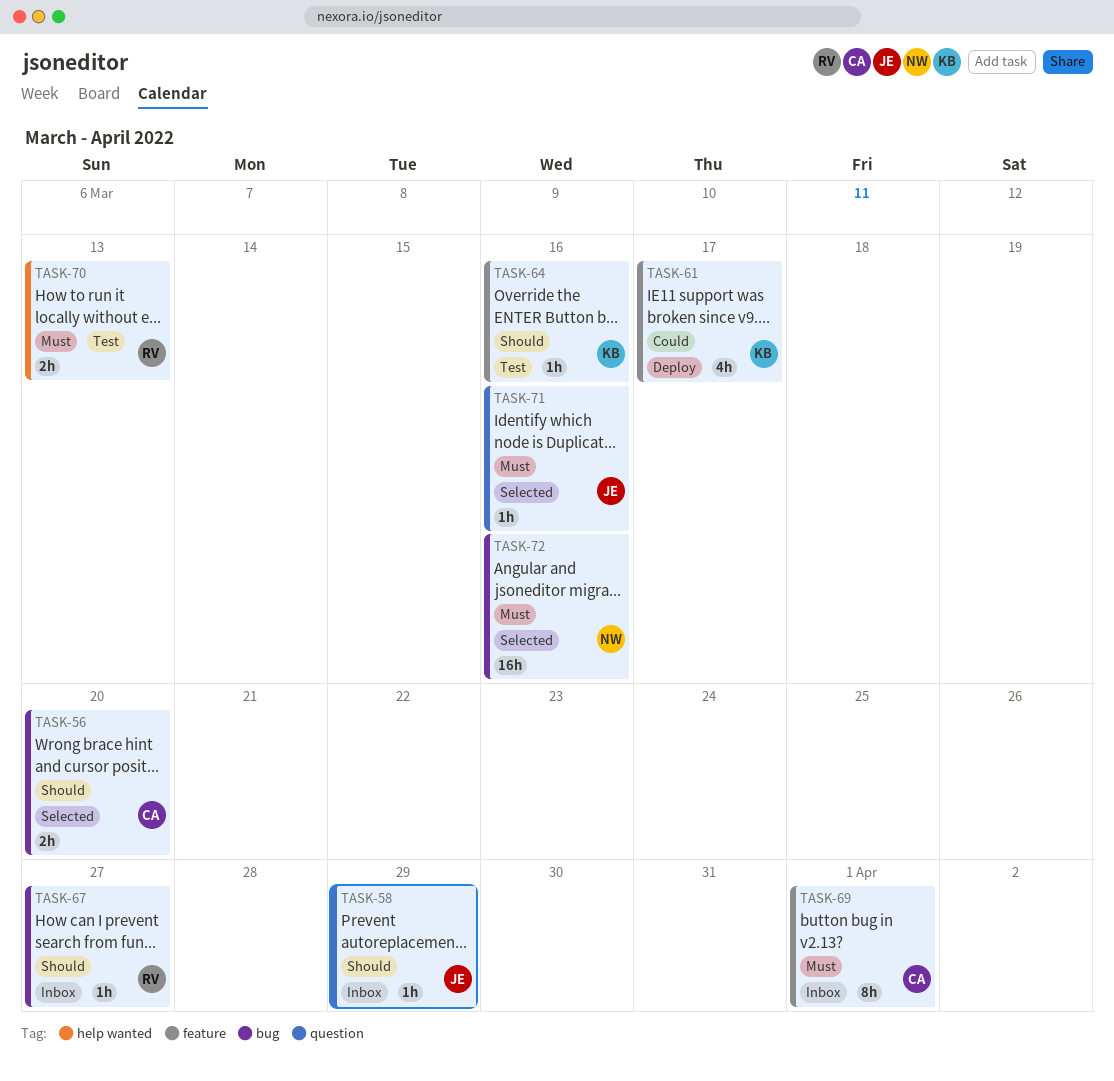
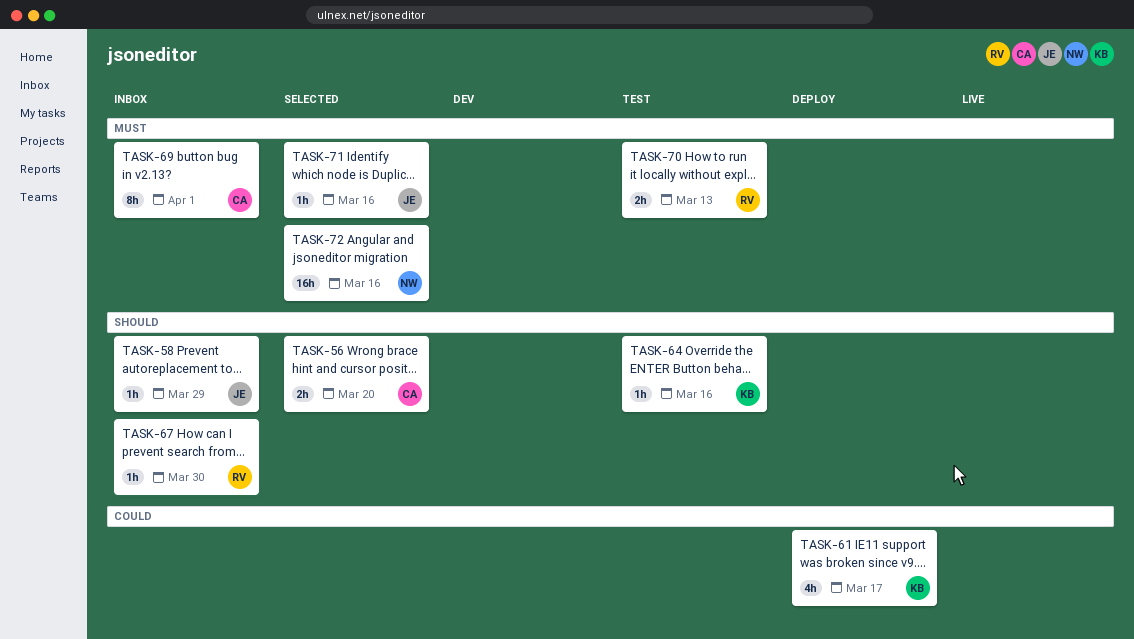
TASK-67, due: Mar 27 -> Mar 30

